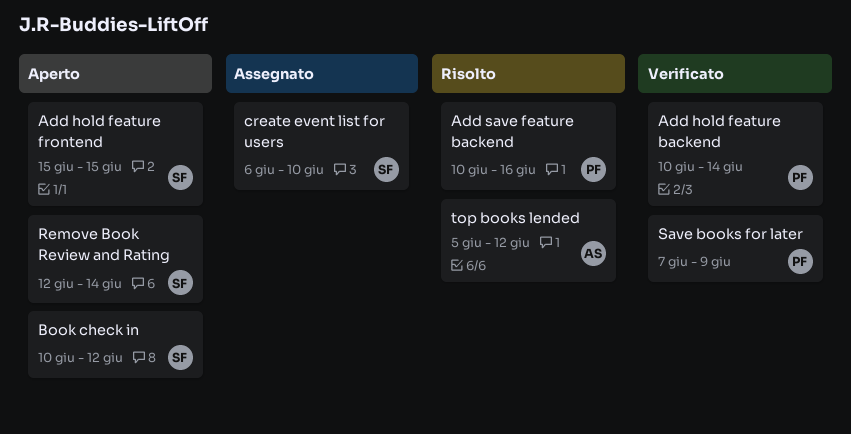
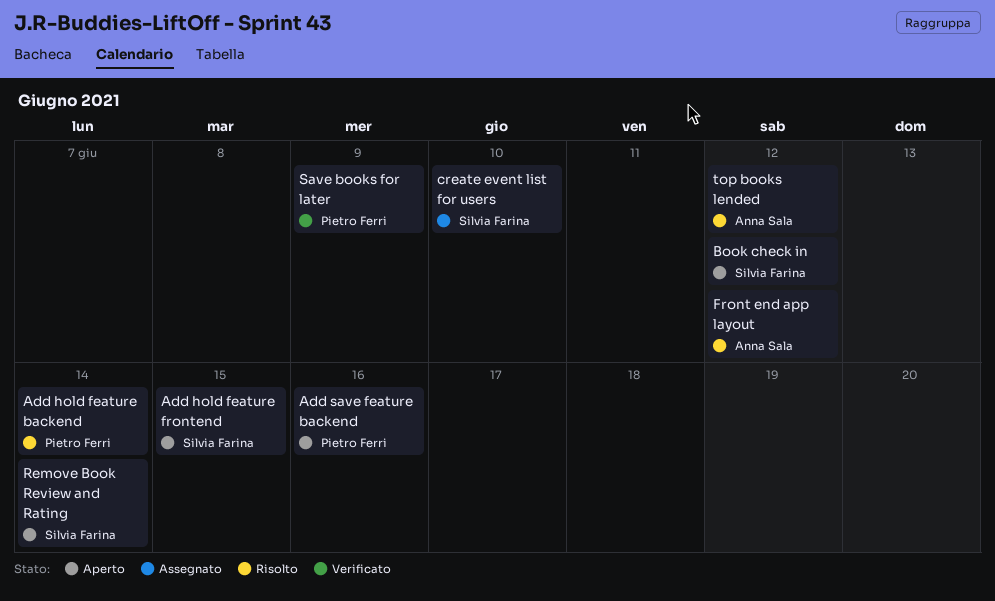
Add hold feature backend, status: Verificato -> Risolto
Add save feature backend, status: Risolto -> Aperto
Front end app layout: none -> present

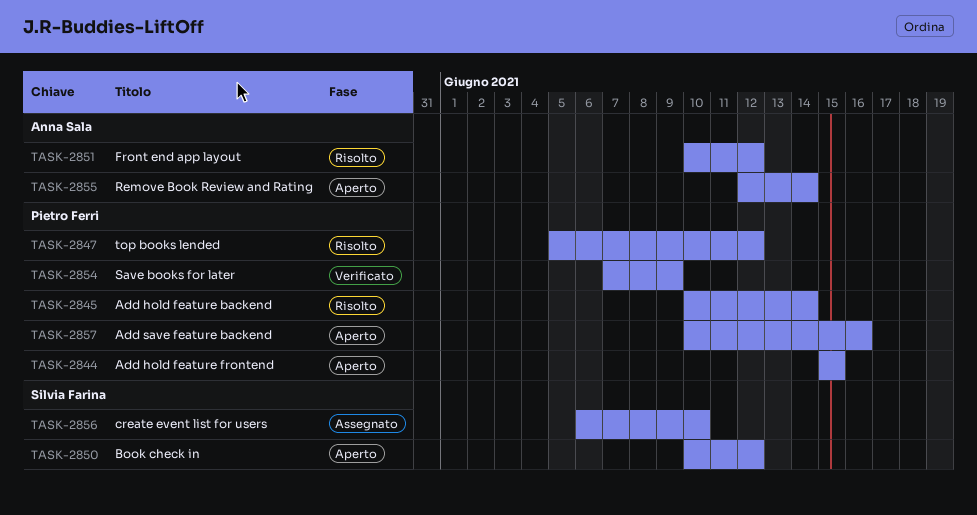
Add hold feature frontend, owner: Silvia Farina -> Pietro Ferri
Remove Book Review and Rating, owner: Silvia Farina -> Anna Sala
top books lended, owner: Anna Sala -> Pietro Ferri

